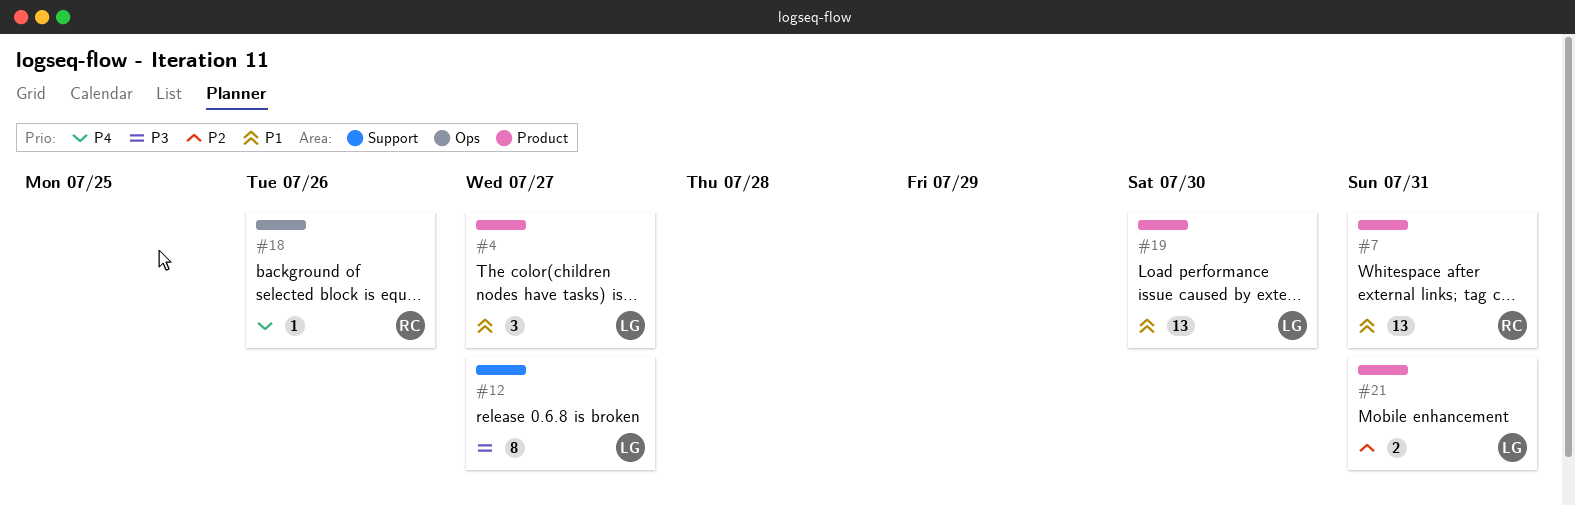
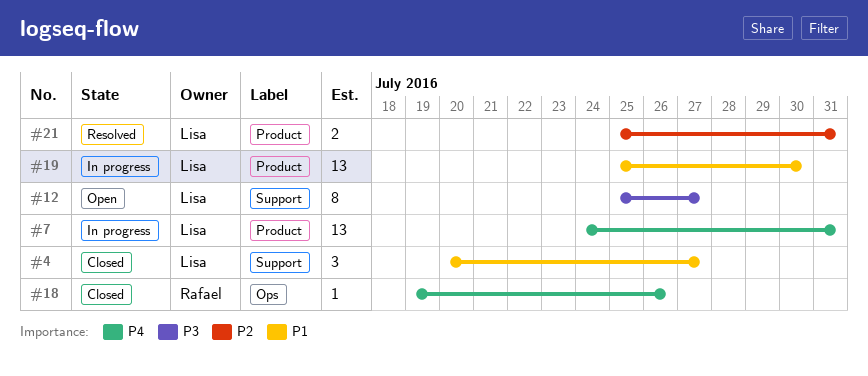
#4, label: Product -> Support
#7, owner: Rafael -> Lisa
#7, priority: P1 -> P4

